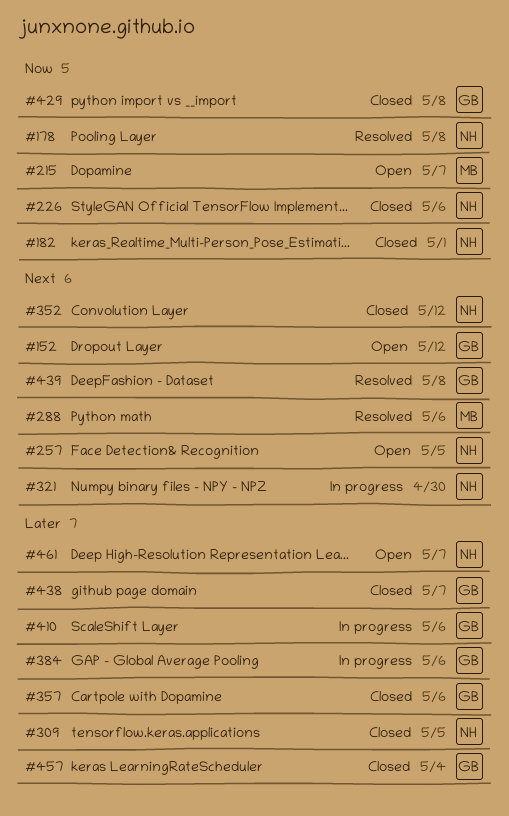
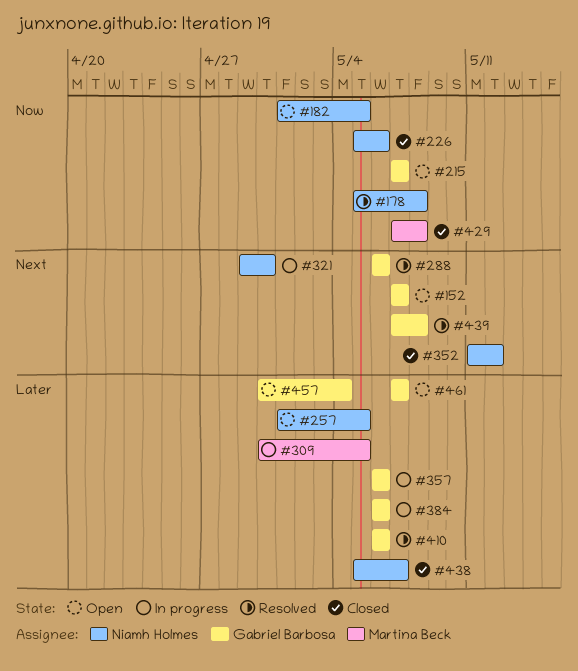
#152, due: May 12 -> May 7
#182, status: Closed -> Open
#182, due: May 1 -> May 5
#215, owner: Martina Beck -> Gabriel Barbosa
#257, priority: Next -> Later
#288, owner: Martina Beck -> Gabriel Barbosa
#309, status: Closed -> In progress
#309, owner: Niamh Holmes -> Martina Beck
#357, status: Closed -> In progress
#410, status: In progress -> Resolved
#429, owner: Gabriel Barbosa -> Martina Beck
#438, owner: Gabriel Barbosa -> Niamh Holmes
#457, status: Closed -> Open
#461, owner: Niamh Holmes -> Gabriel Barbosa

